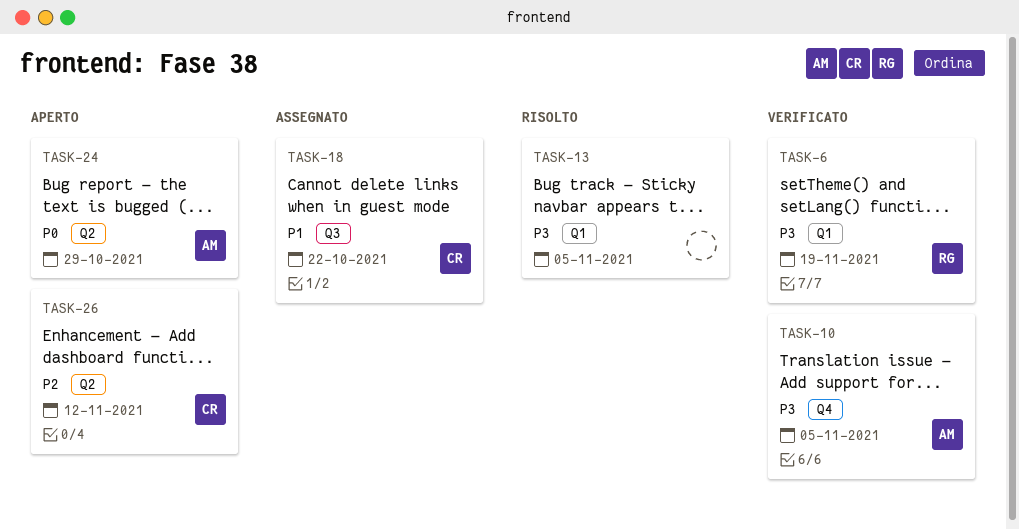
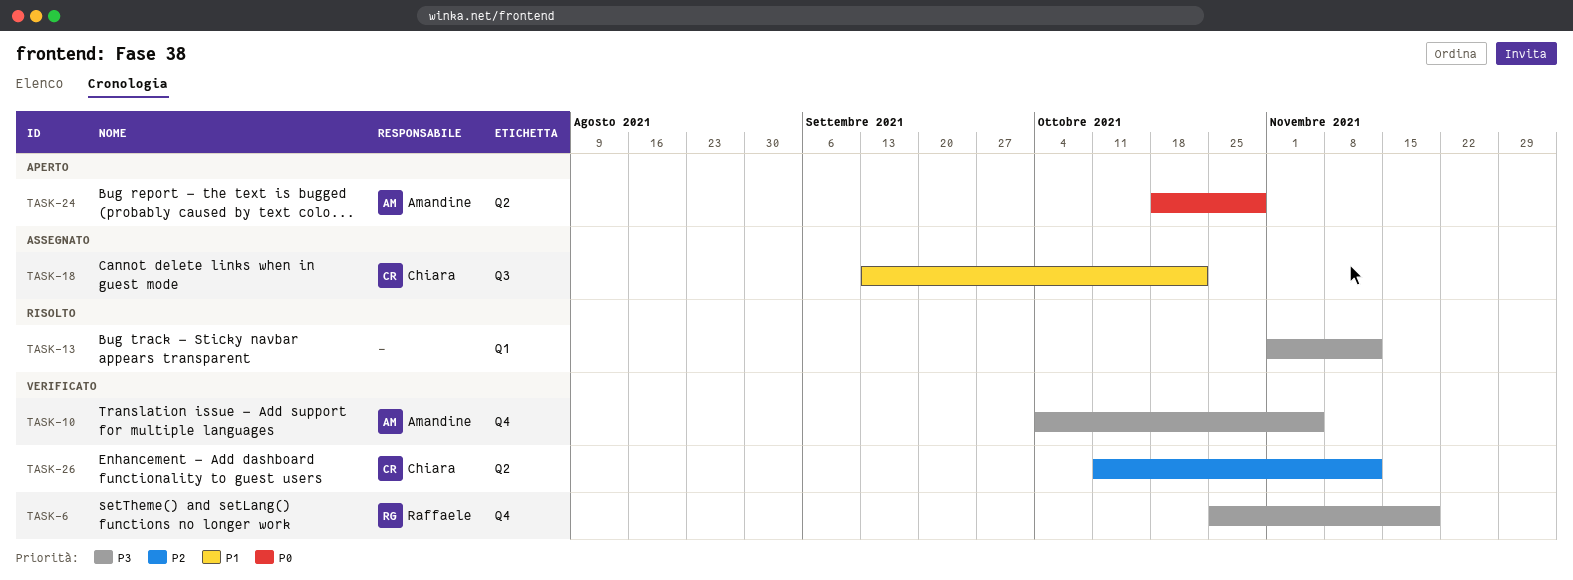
TASK-6, label: Q1 -> Q4
TASK-13, due: Nov 5 -> Nov 12
TASK-26, status: Aperto -> Verificato

